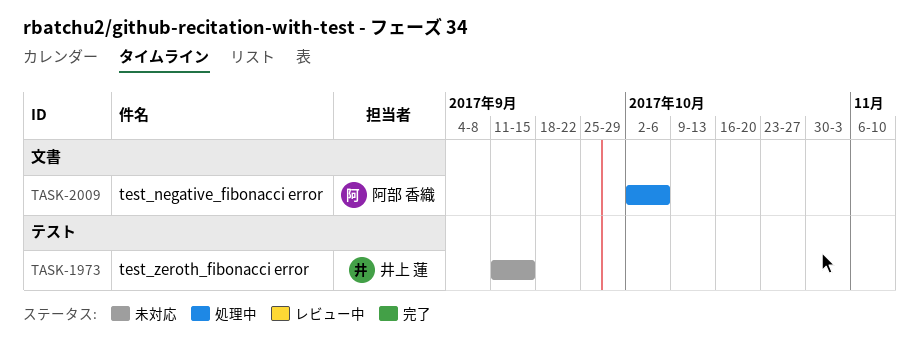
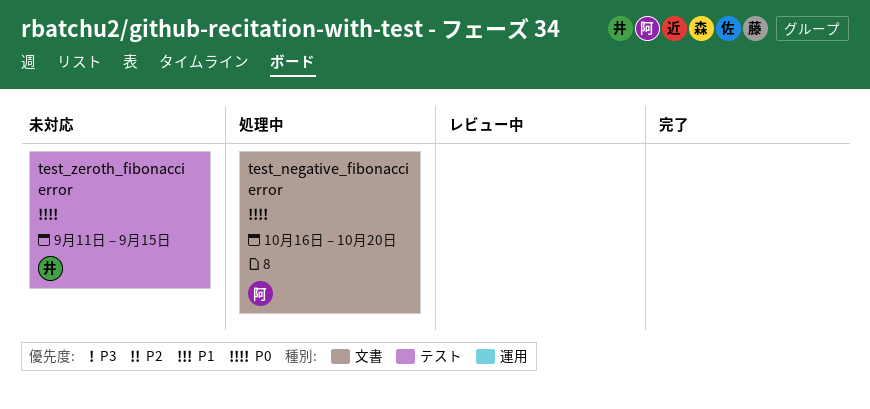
test_negative_fibonacci error, start: Oct 2 -> Oct 16
test_negative_fibonacci error, due: Oct 6 -> Oct 20

